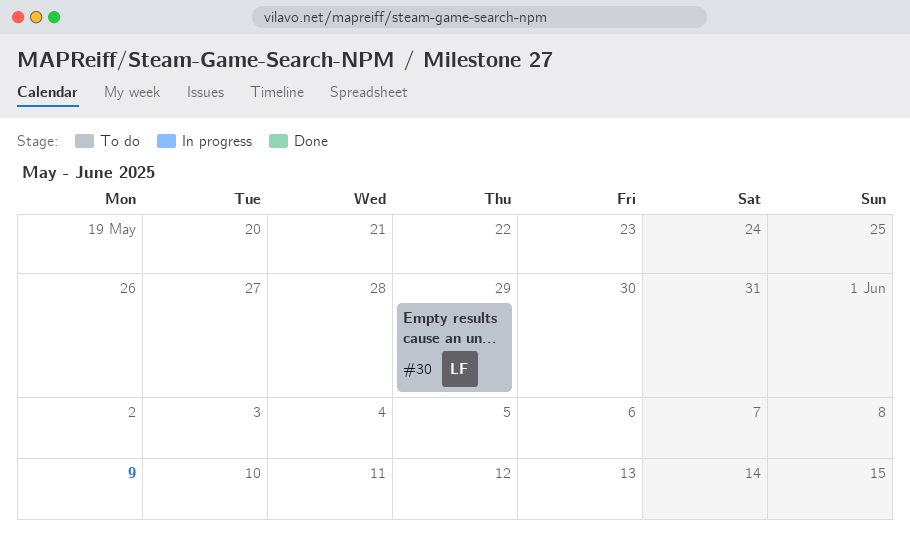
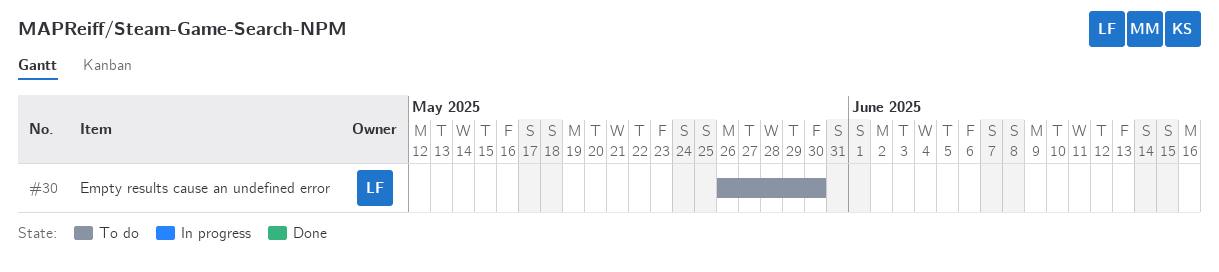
#30, due: May 29 -> May 30

